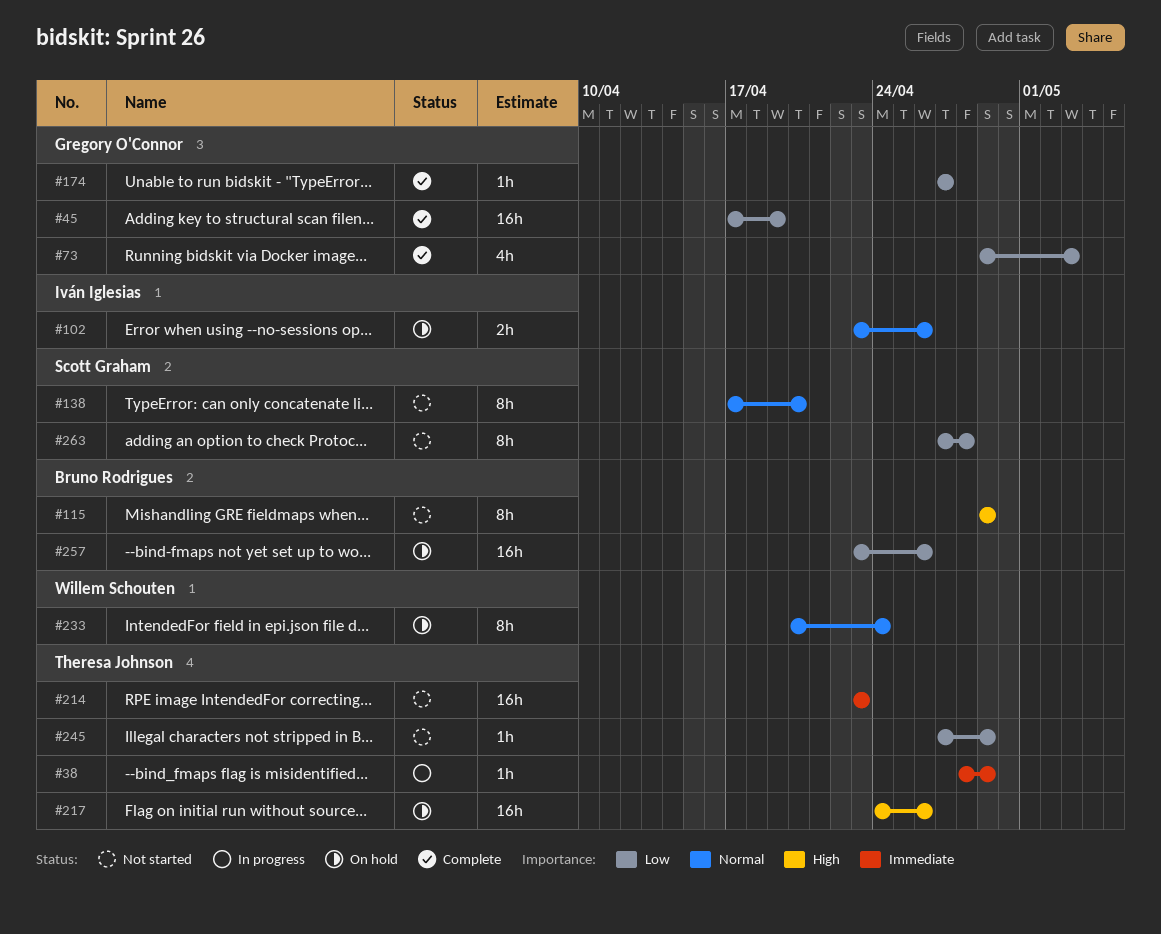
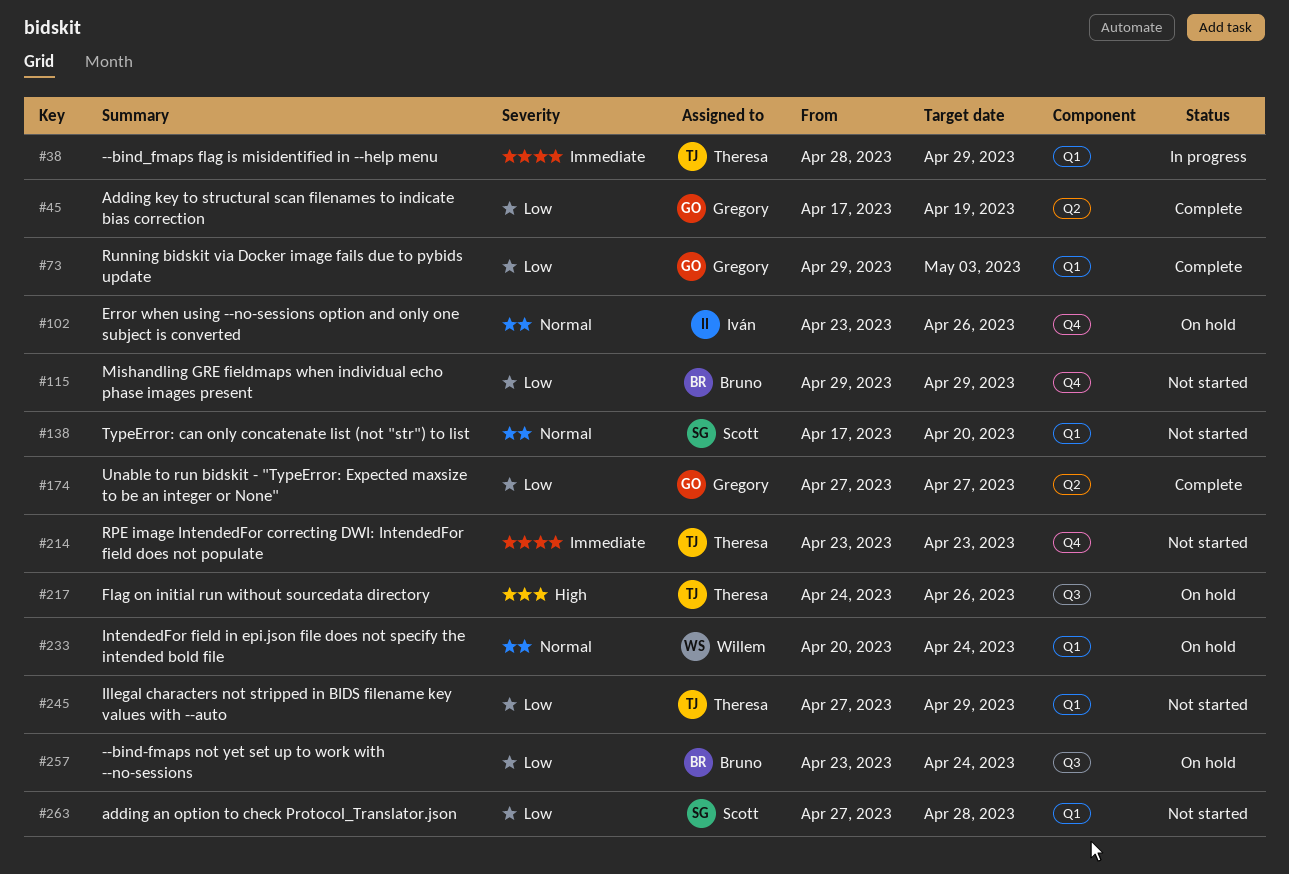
#115, priority: High -> Low
#257, due: Apr 26 -> Apr 24

